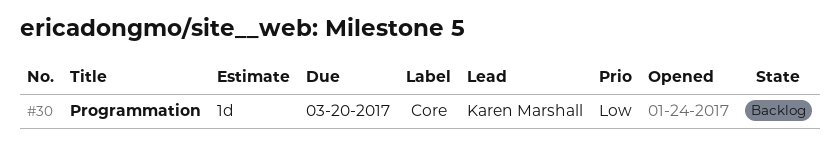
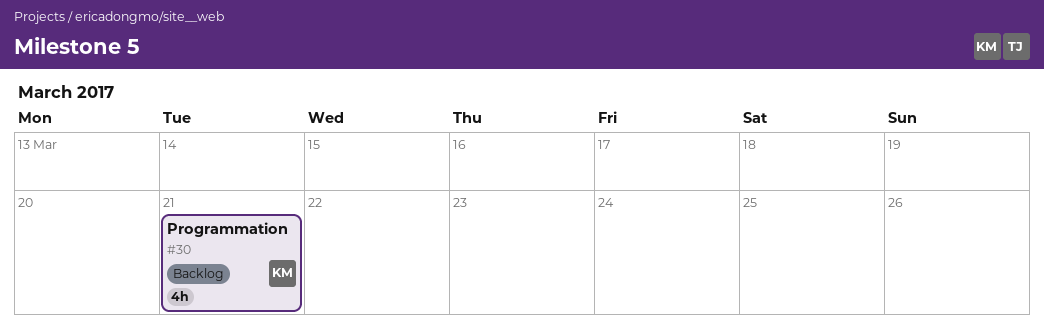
#30, estimate: 1d -> 4h
#30, due: Mar 20 -> Mar 21

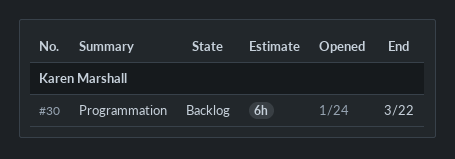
#30, estimate: 4h -> 6h
#30, due: Mar 21 -> Mar 22

